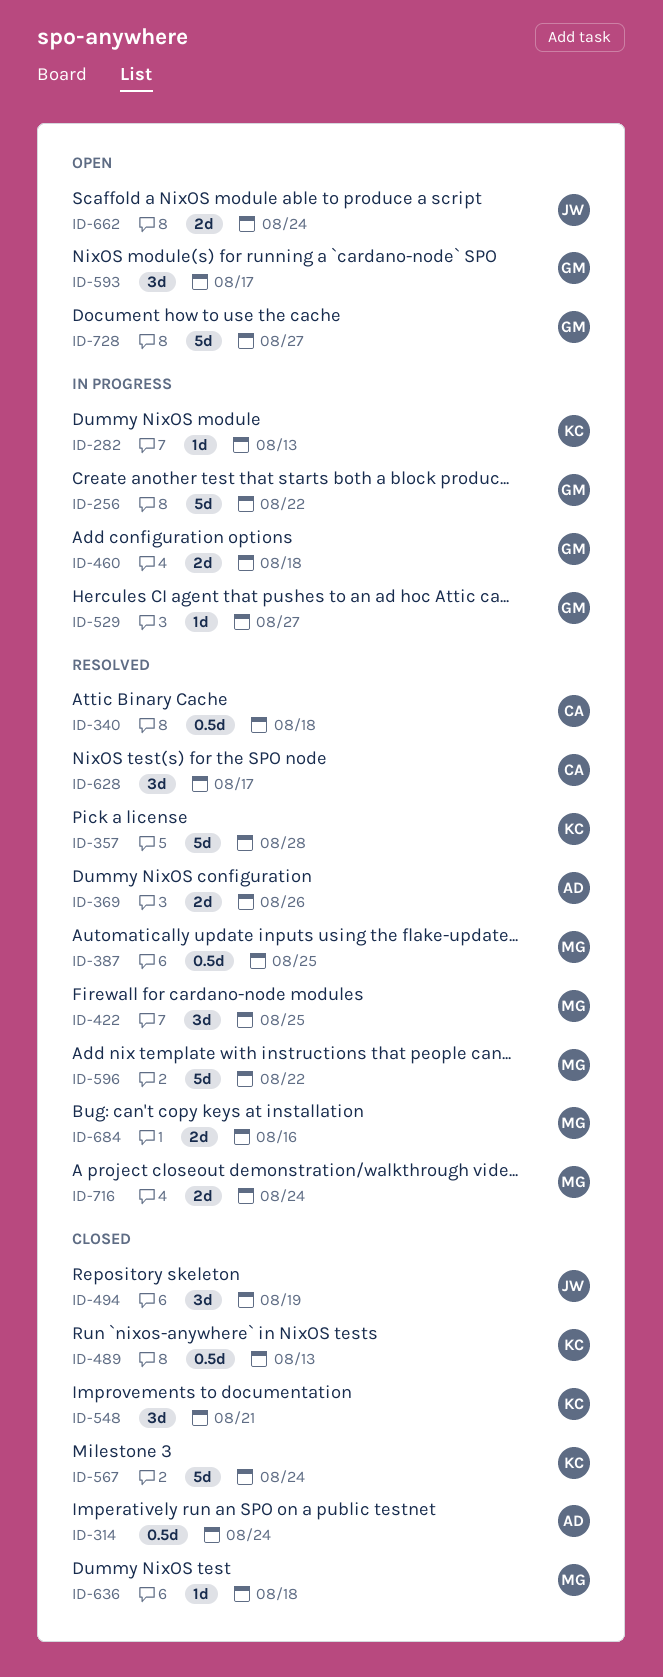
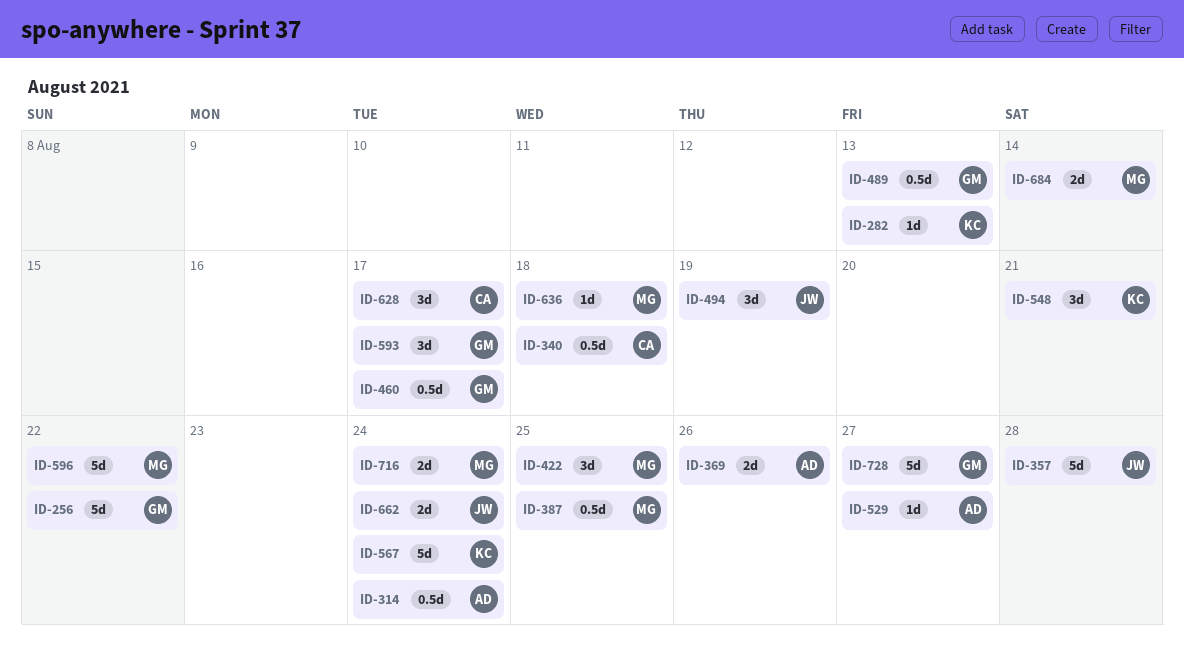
ID-357, owner: KC -> JW
ID-460, estimate: 2d -> 0.5d
ID-460, due: Aug 18 -> Aug 17
ID-489, owner: KC -> GM
ID-529, owner: GM -> AD
ID-684, due: Aug 16 -> Aug 14

